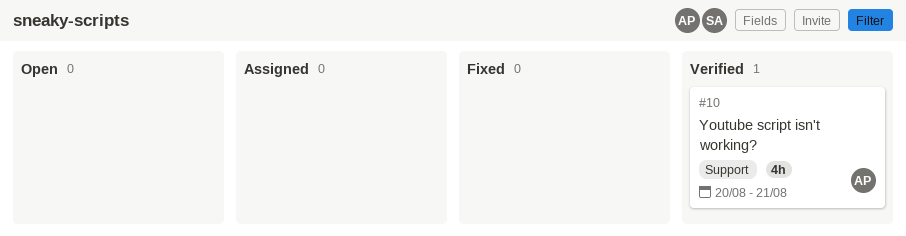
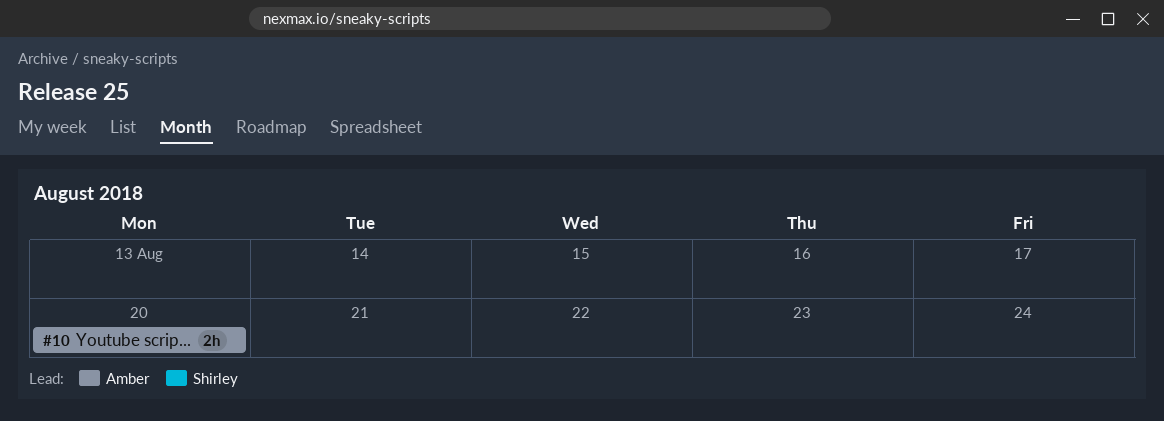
#10, estimate: 4h -> 2h
#10, due: Aug 21 -> Aug 20

